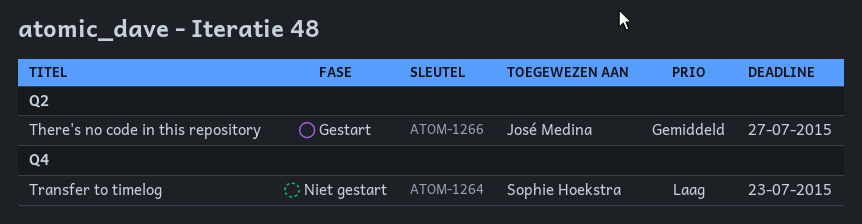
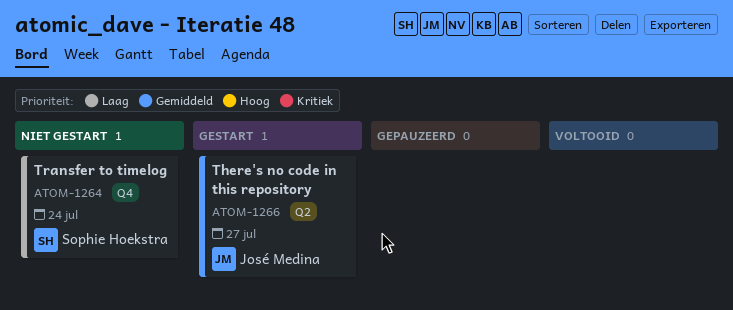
ATOM-1264, due: Jul 23 -> Jul 24

